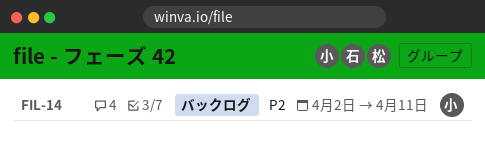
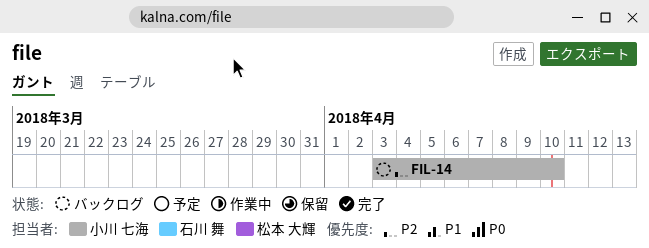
FIL-14, start: Apr 2 -> Apr 3
FIL-14, due: Apr 11 -> Apr 10

